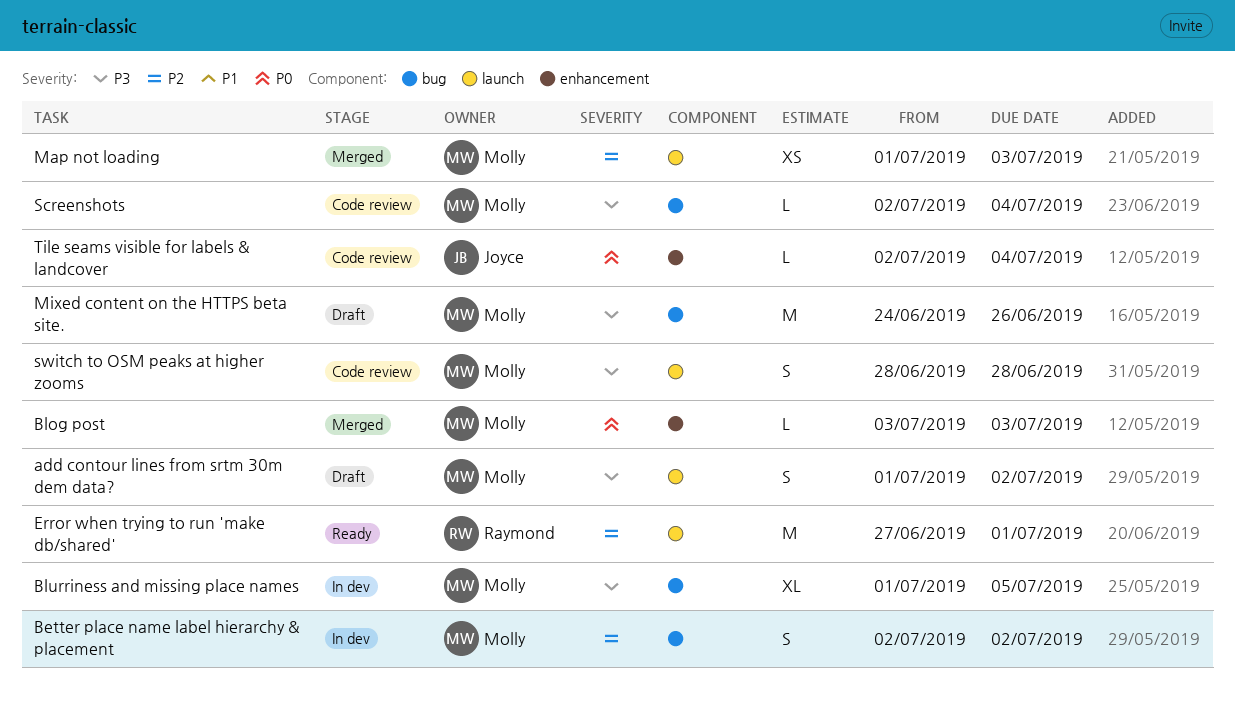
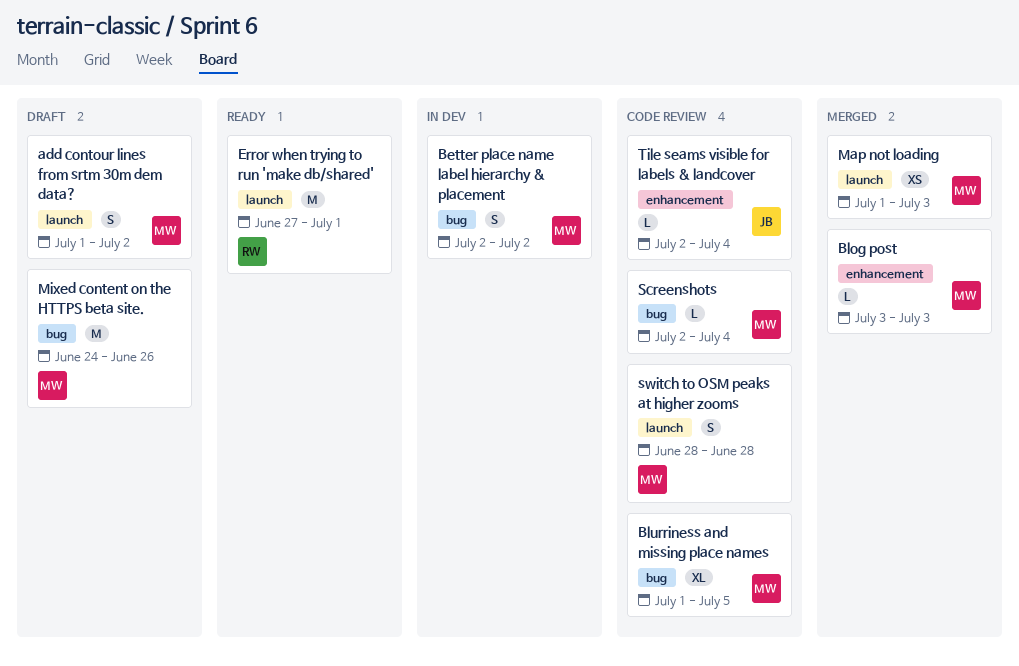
Blurriness and missing place names, status: In dev -> Code review

